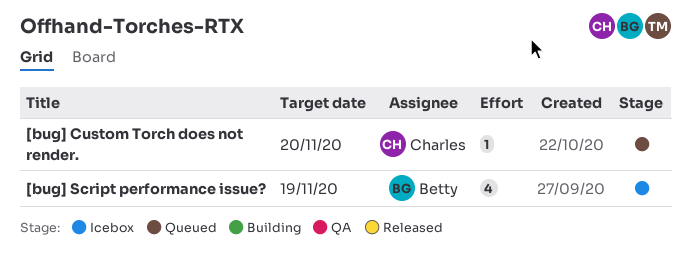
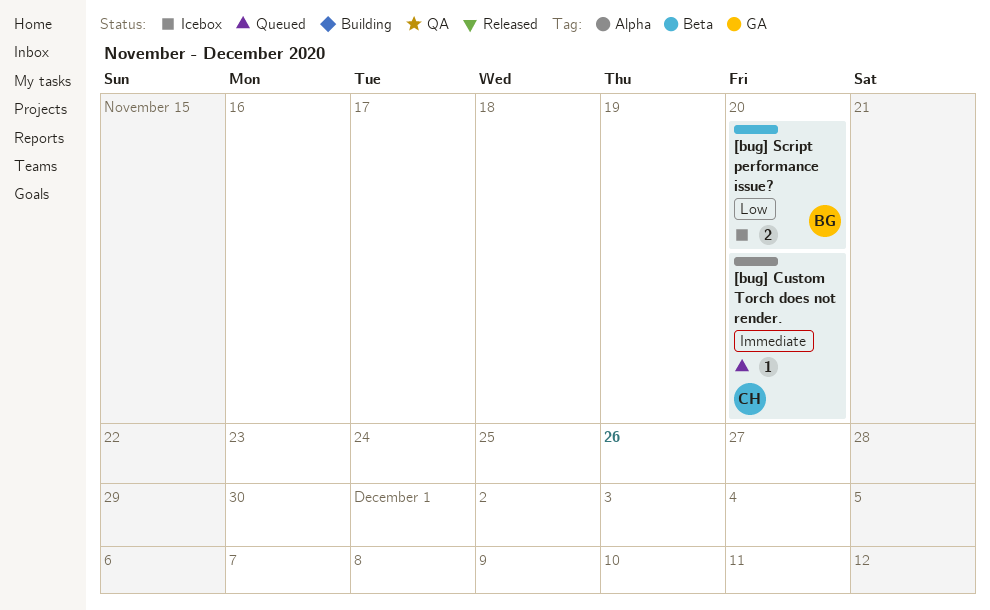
[bug] Script performance issue?, estimate: 4 -> 2
[bug] Script performance issue?, due: Nov 19 -> Nov 20

